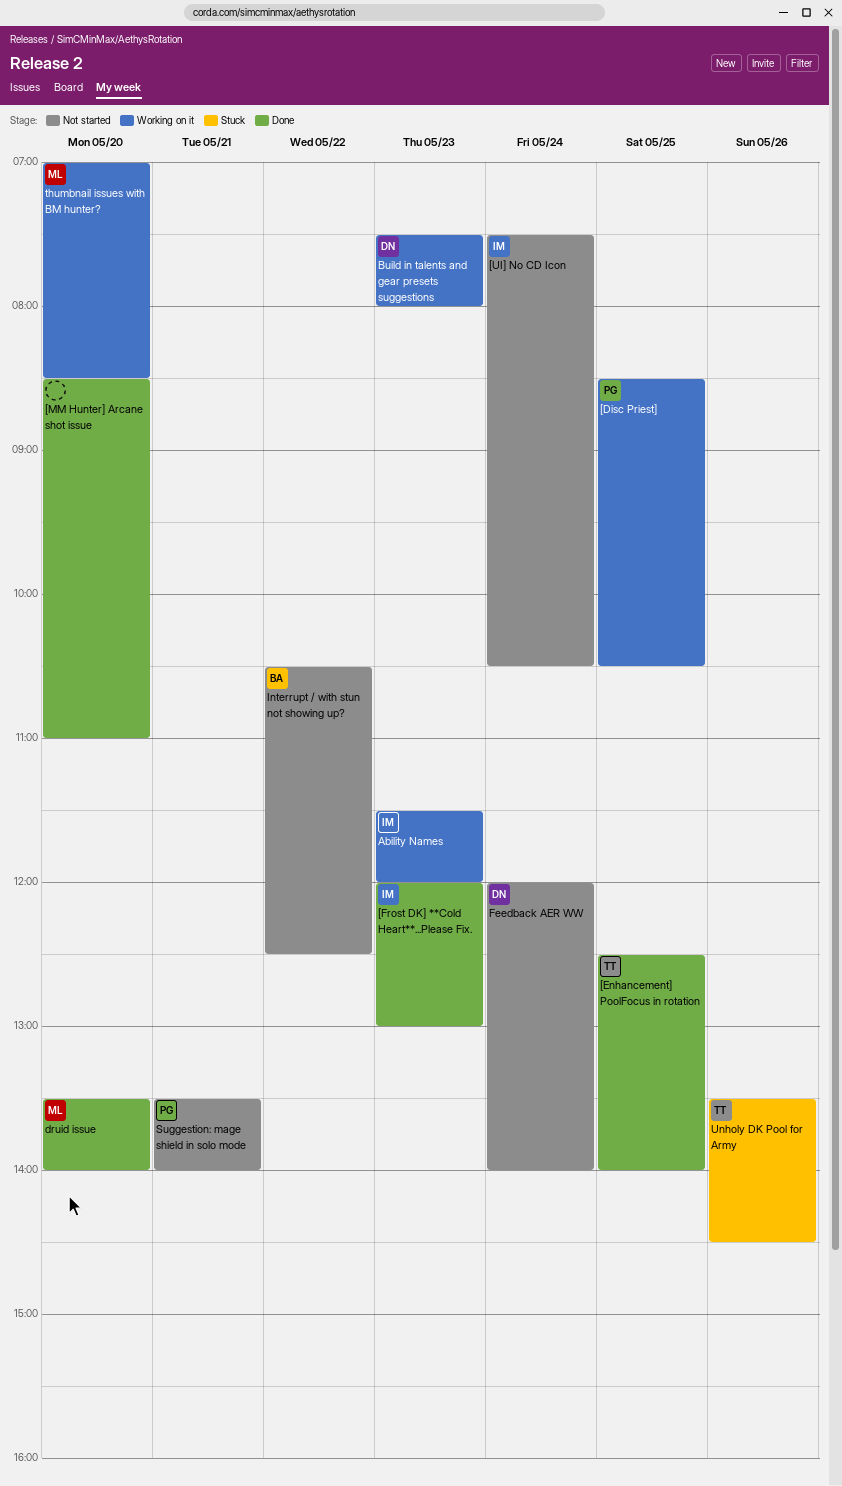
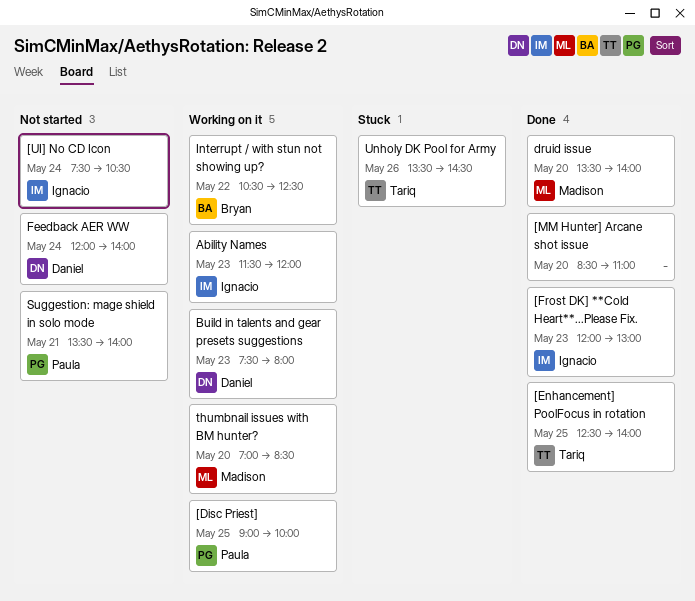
[Disc Priest], begins: 08:30 -> 09:00
[Disc Priest], ends: 10:30 -> 10:00
Interrupt / with stun not showing up?, status: Not started -> Working on it

